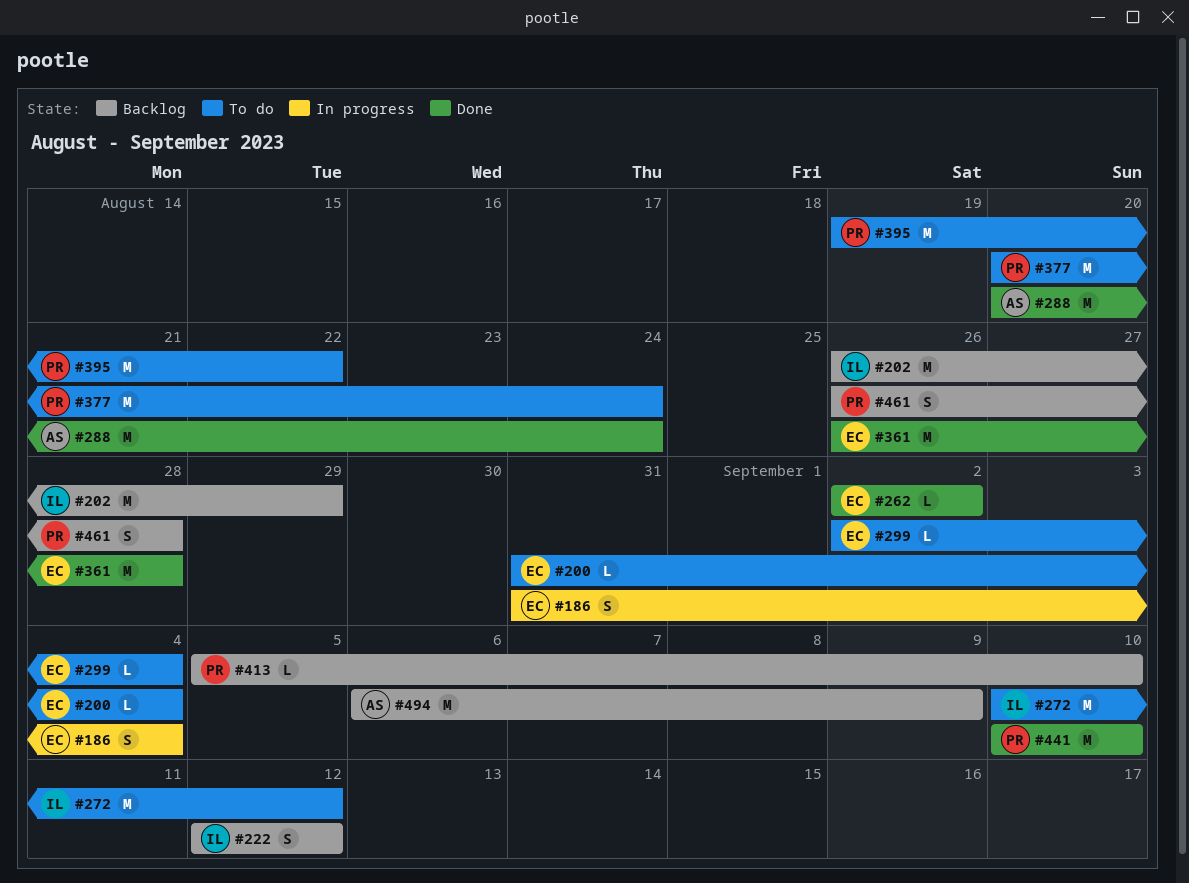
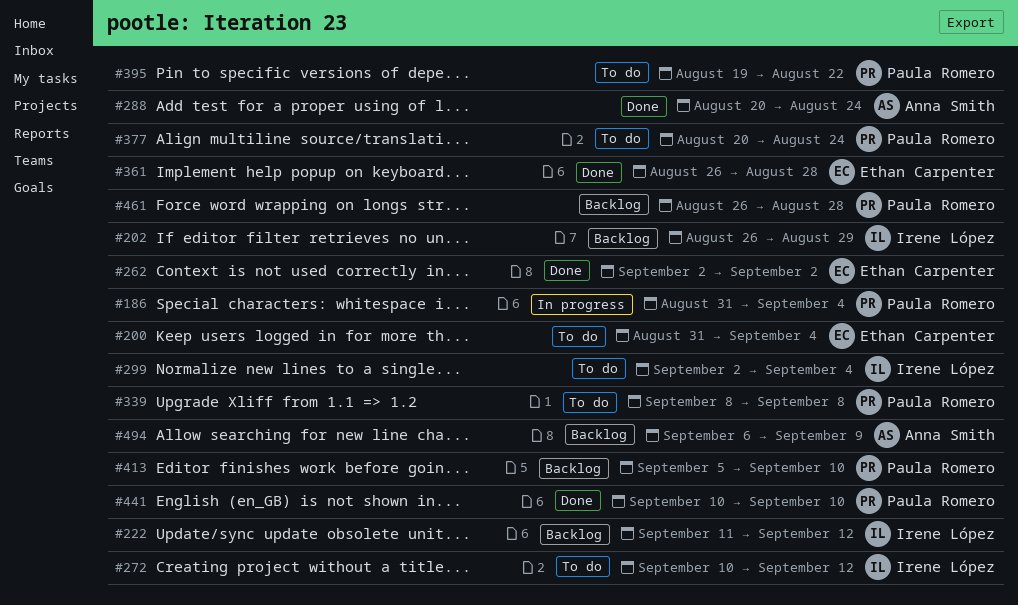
#186, owner: Ethan Carpenter -> Paula Romero
#222, start: Sep 12 -> Sep 11
#299, owner: Ethan Carpenter -> Irene López
#339: none -> present

